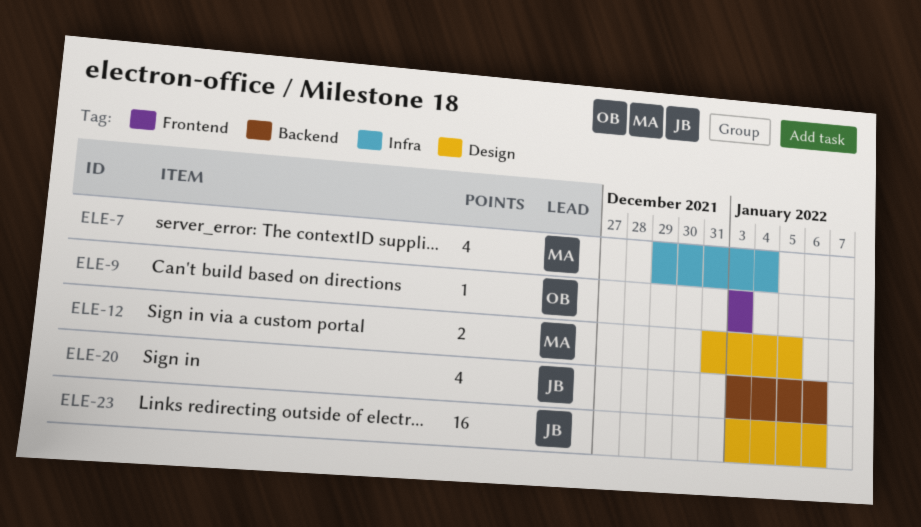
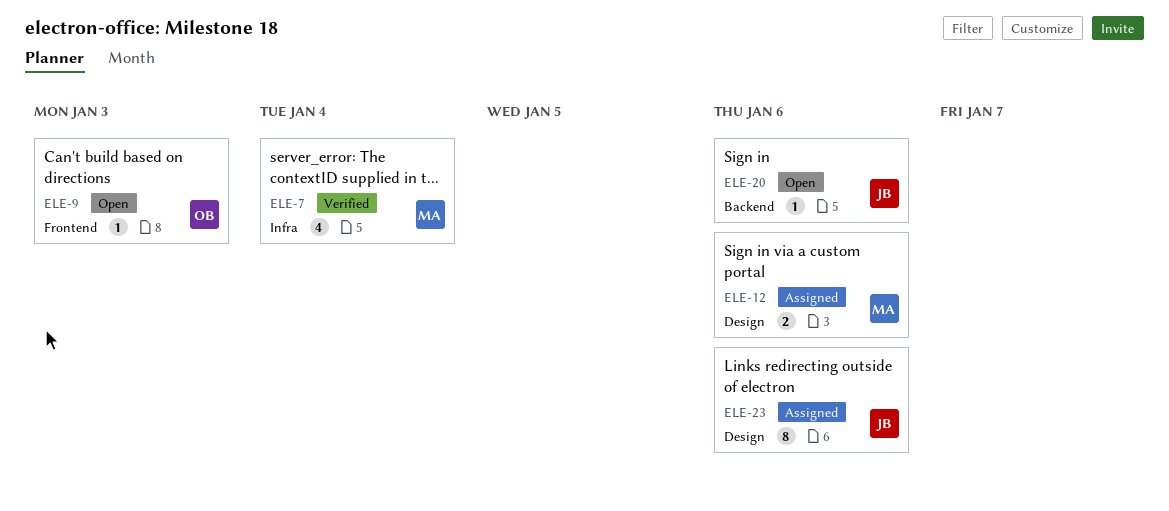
ELE-12, due: Jan 5 -> Jan 6
ELE-20, estimate: 4 -> 1
ELE-23, estimate: 16 -> 8

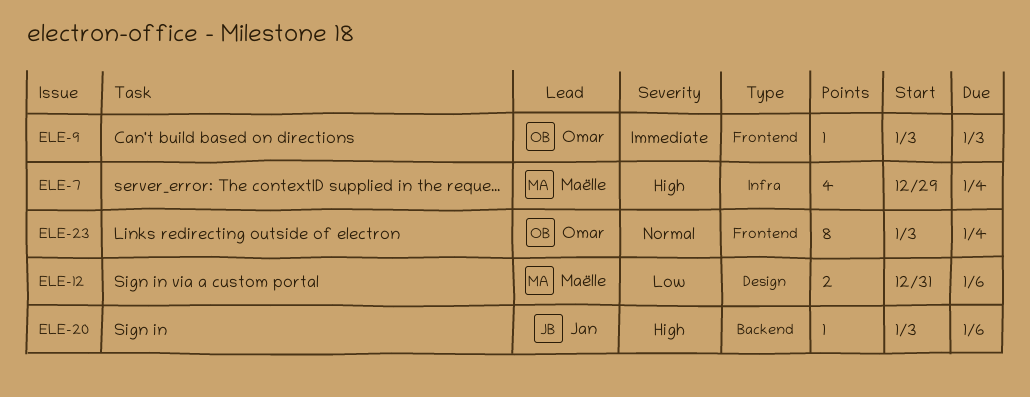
ELE-23, owner: Jan -> Omar
ELE-23, label: Design -> Frontend
ELE-23, due: Jan 6 -> Jan 4

